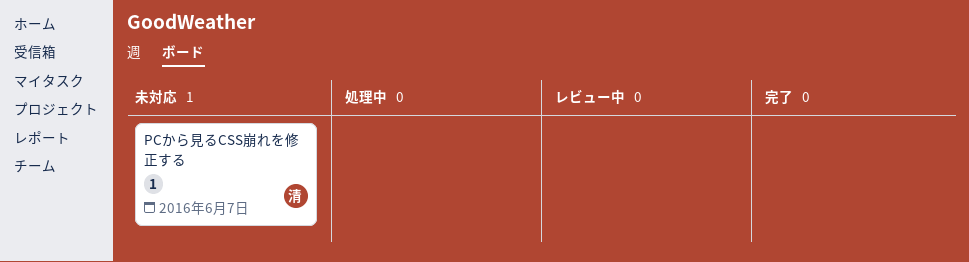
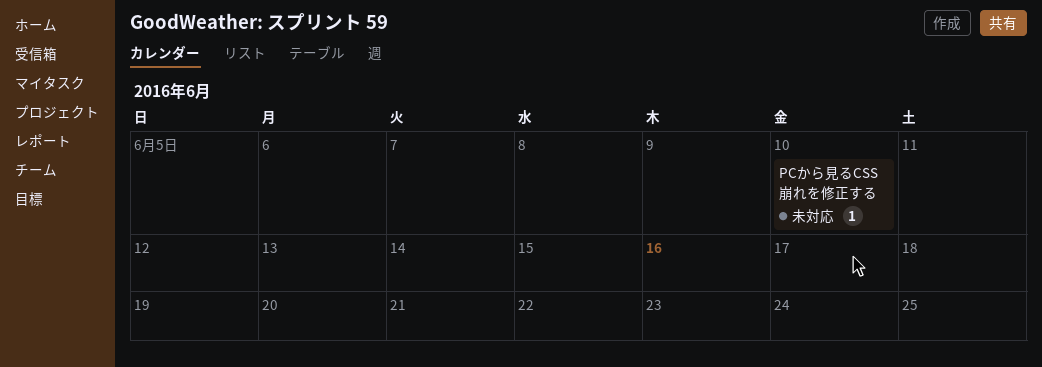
PCから見るCSS崩れを修正する, due: Jun 7 -> Jun 10

